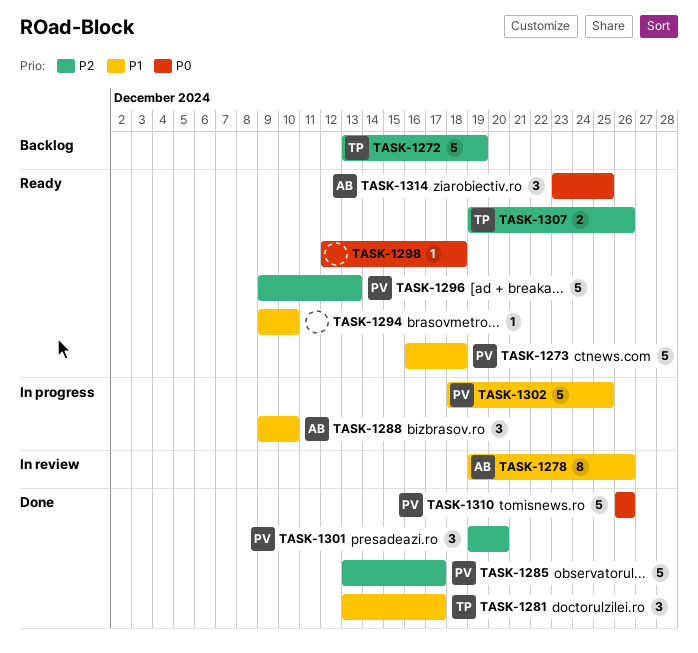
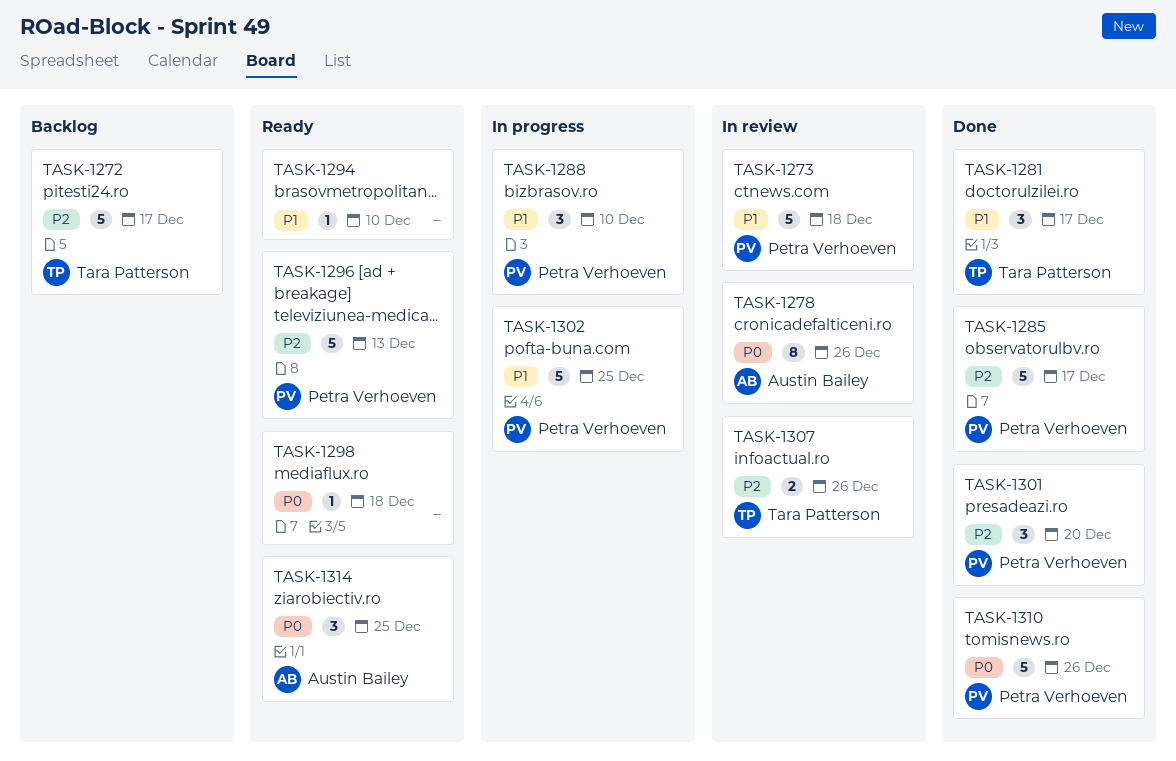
TASK-1272, due: Dec 19 -> Dec 17
TASK-1273, status: Ready -> In review
TASK-1278, priority: P1 -> P0
TASK-1288, owner: Austin Bailey -> Petra Verhoeven
TASK-1307, status: Ready -> In review

